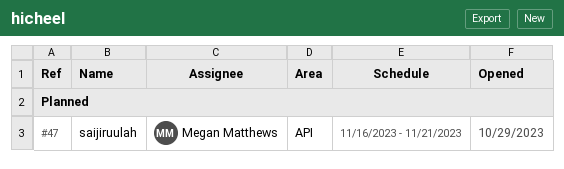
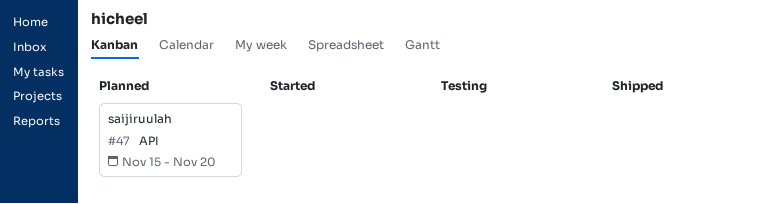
#47, start: Nov 16 -> Nov 15
#47, due: Nov 21 -> Nov 20

